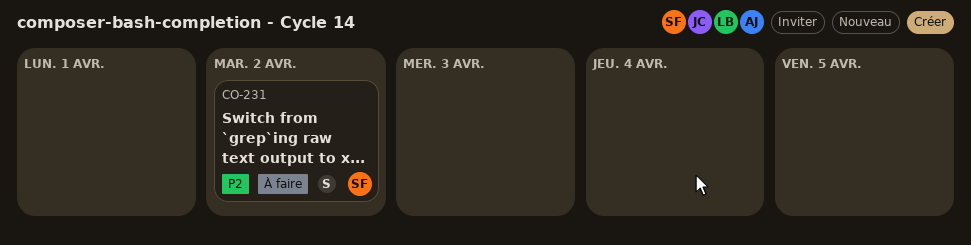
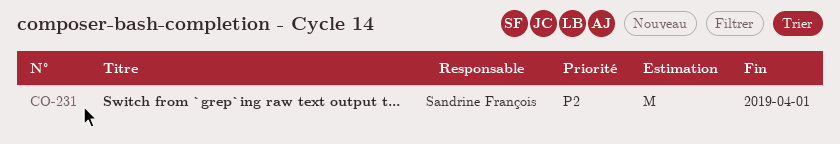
CO-231, estimate: S -> M
CO-231, due: Apr 2 -> Apr 1

